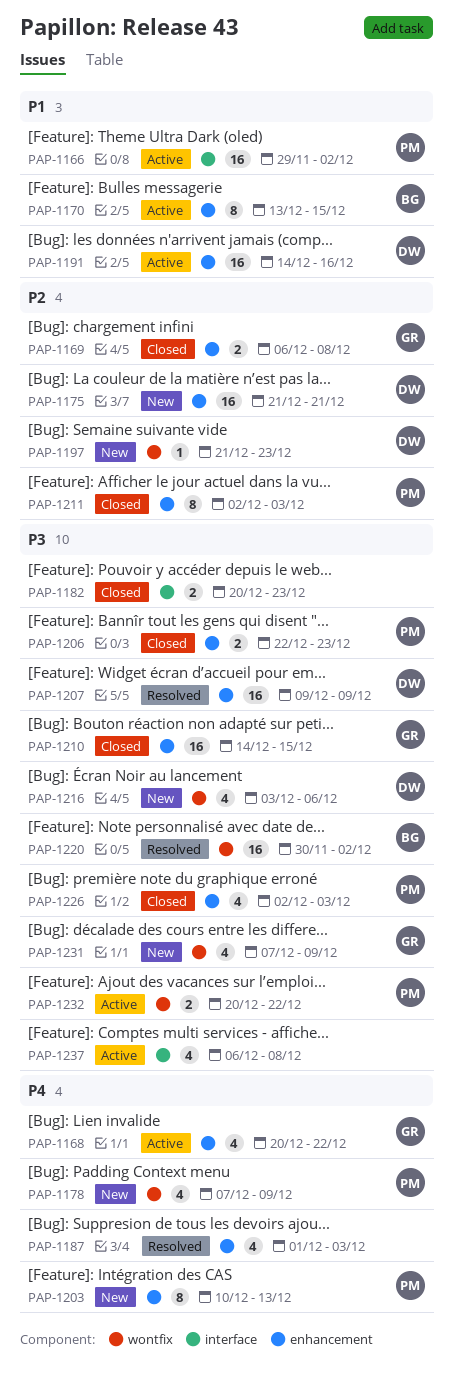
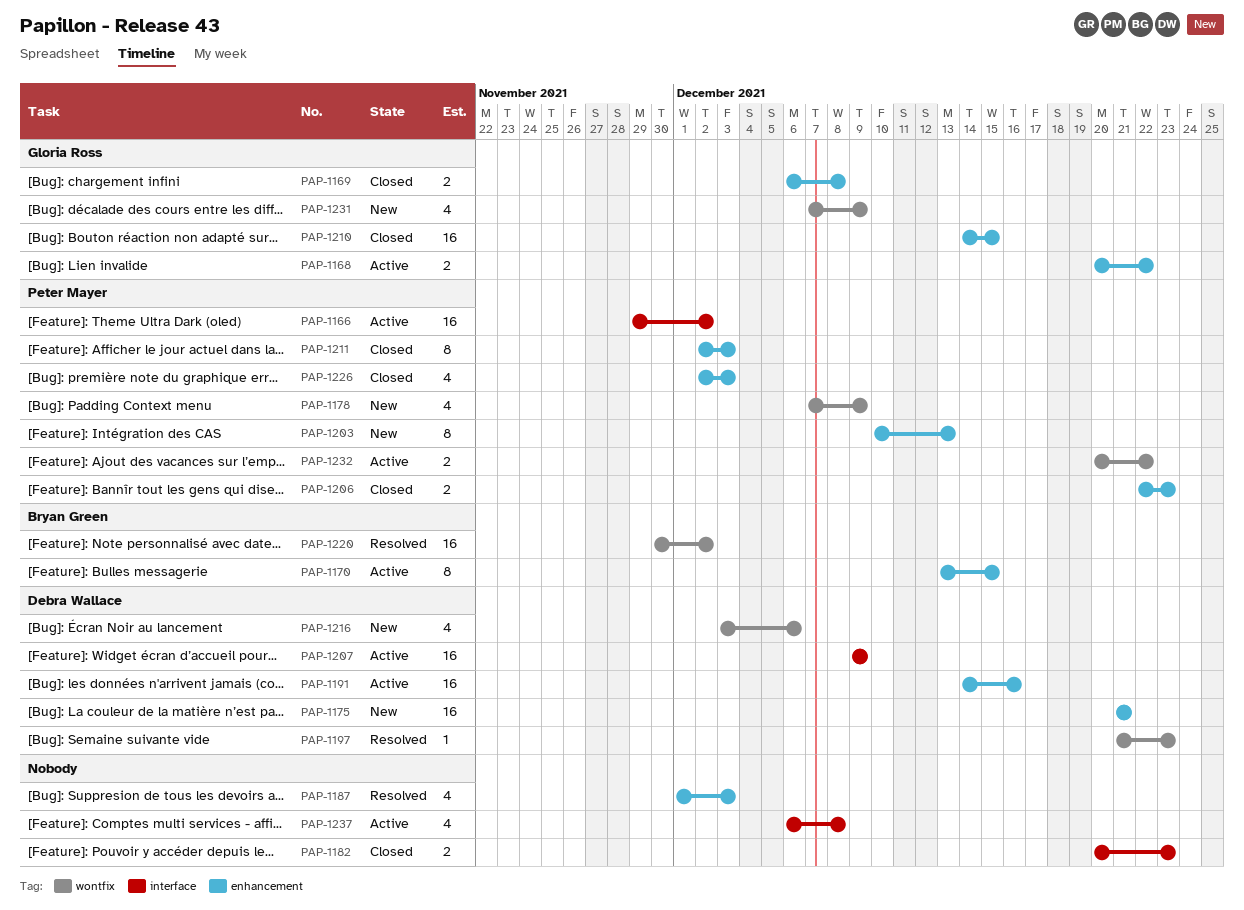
PAP-1168, estimate: 4 -> 2
PAP-1197, status: New -> Resolved
PAP-1207, status: Resolved -> Active
PAP-1207, label: enhancement -> interface

